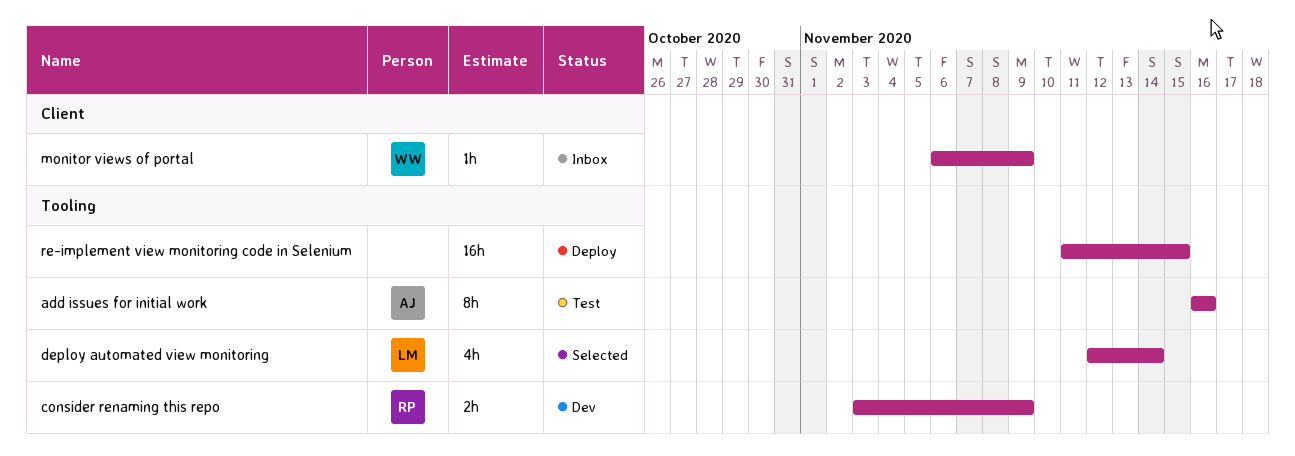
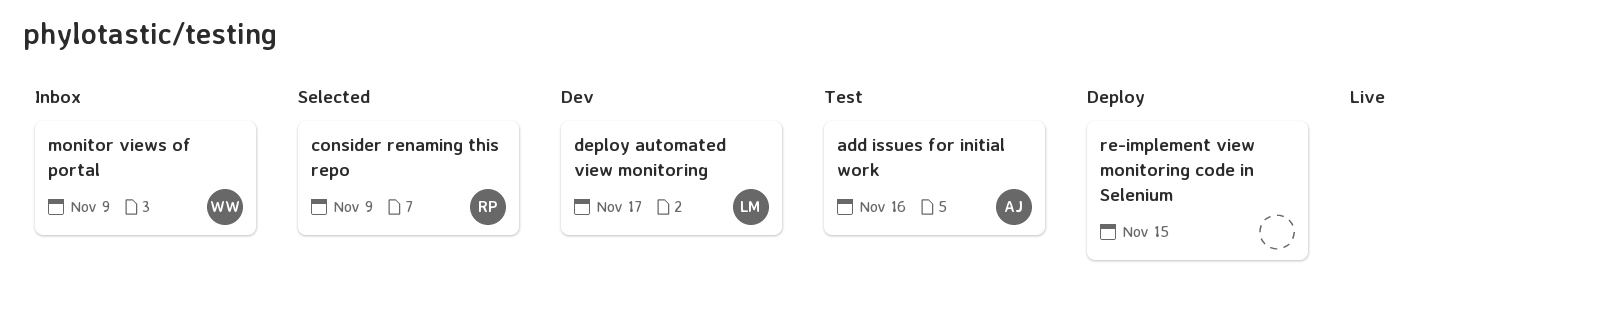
consider renaming this repo, status: Dev -> Selected
deploy automated view monitoring, status: Selected -> Dev
deploy automated view monitoring, due: Nov 14 -> Nov 17

